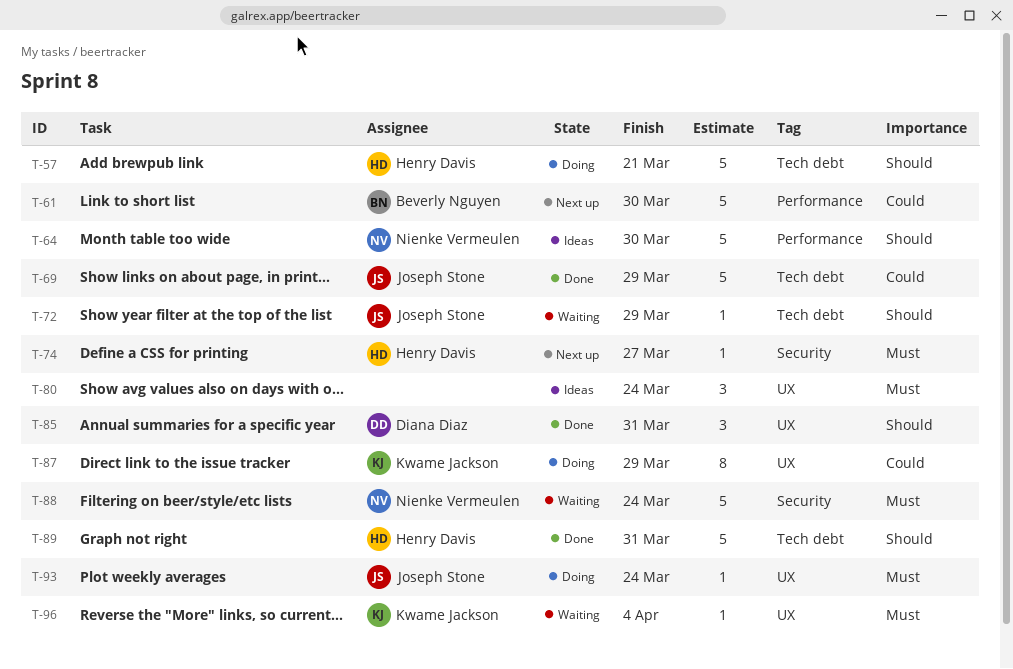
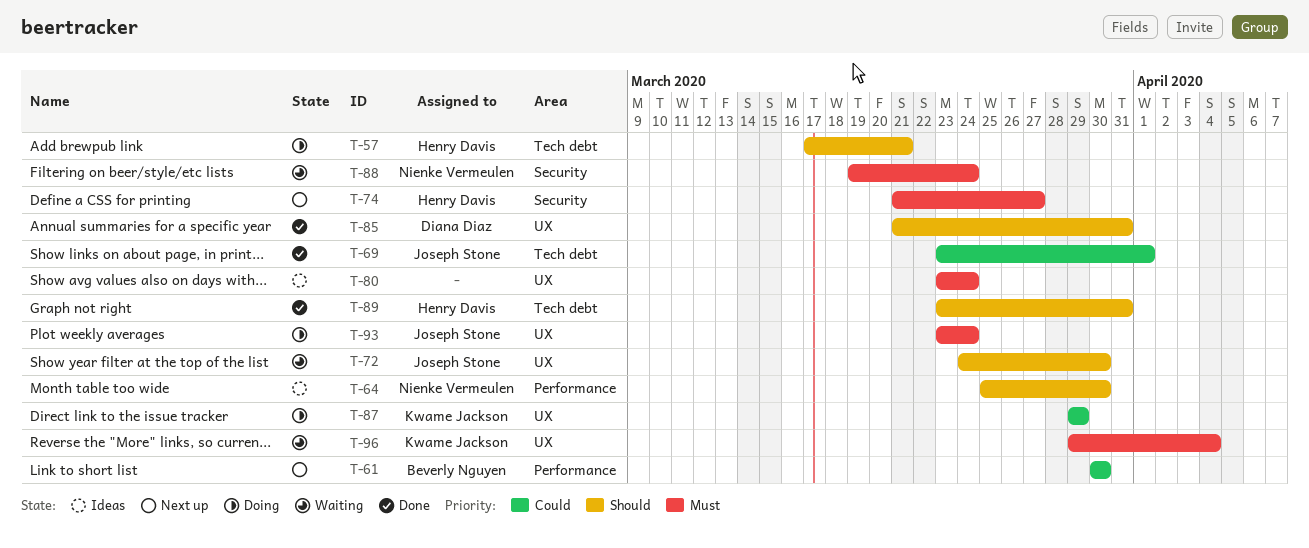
T-69, due: Mar 29 -> Apr 1
T-72, label: Tech debt -> UX
T-72, due: Mar 29 -> Mar 30

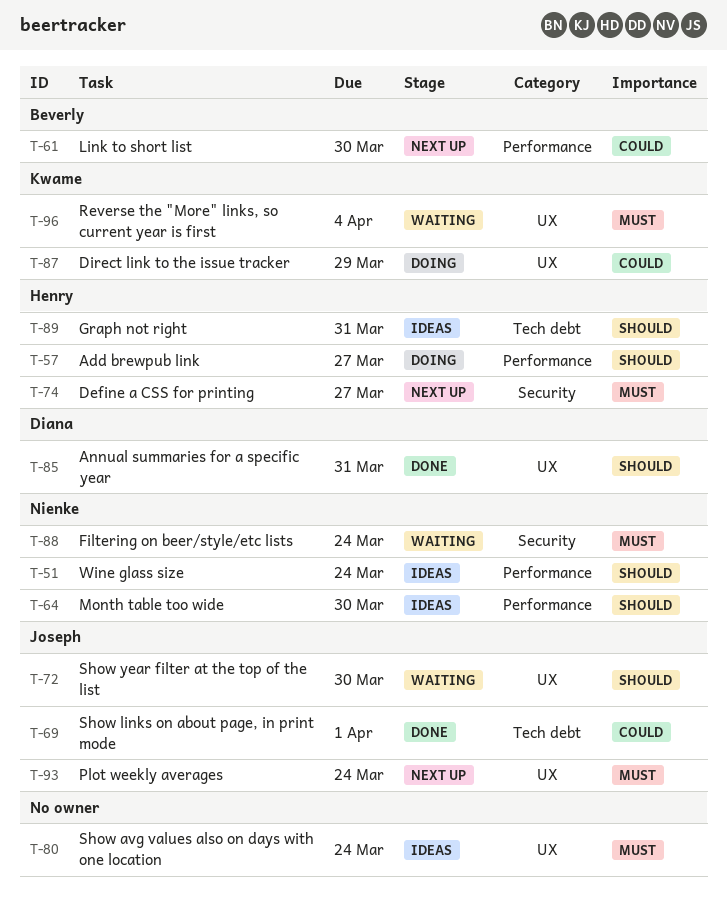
T-51: none -> present
T-57, label: Tech debt -> Performance
T-57, due: Mar 21 -> Mar 27
T-89, status: Done -> Ideas
T-93, status: Doing -> Next up

